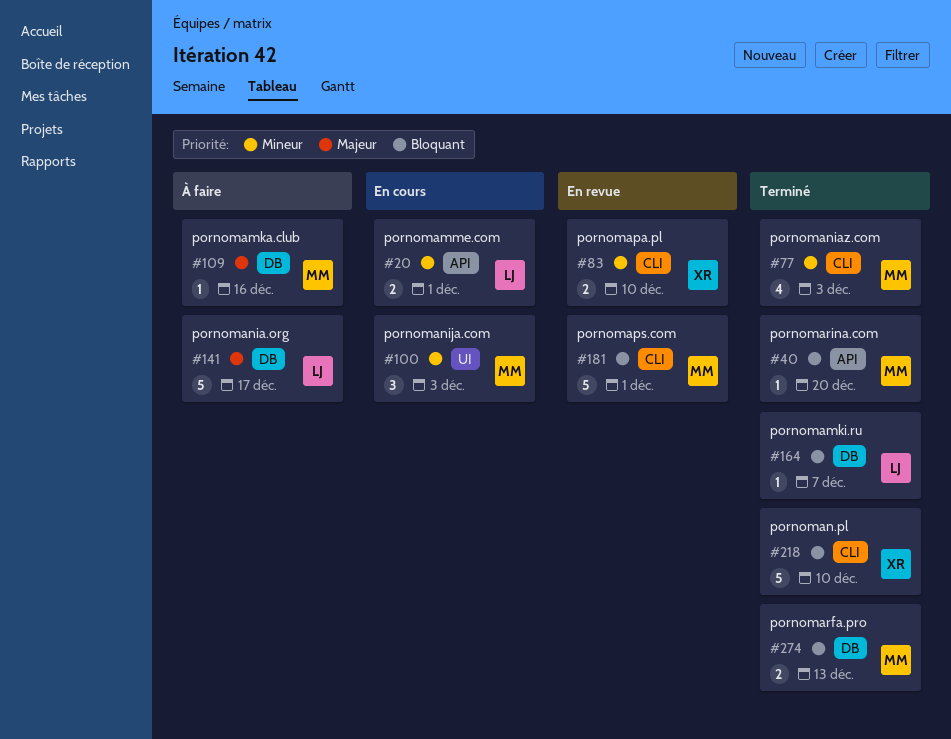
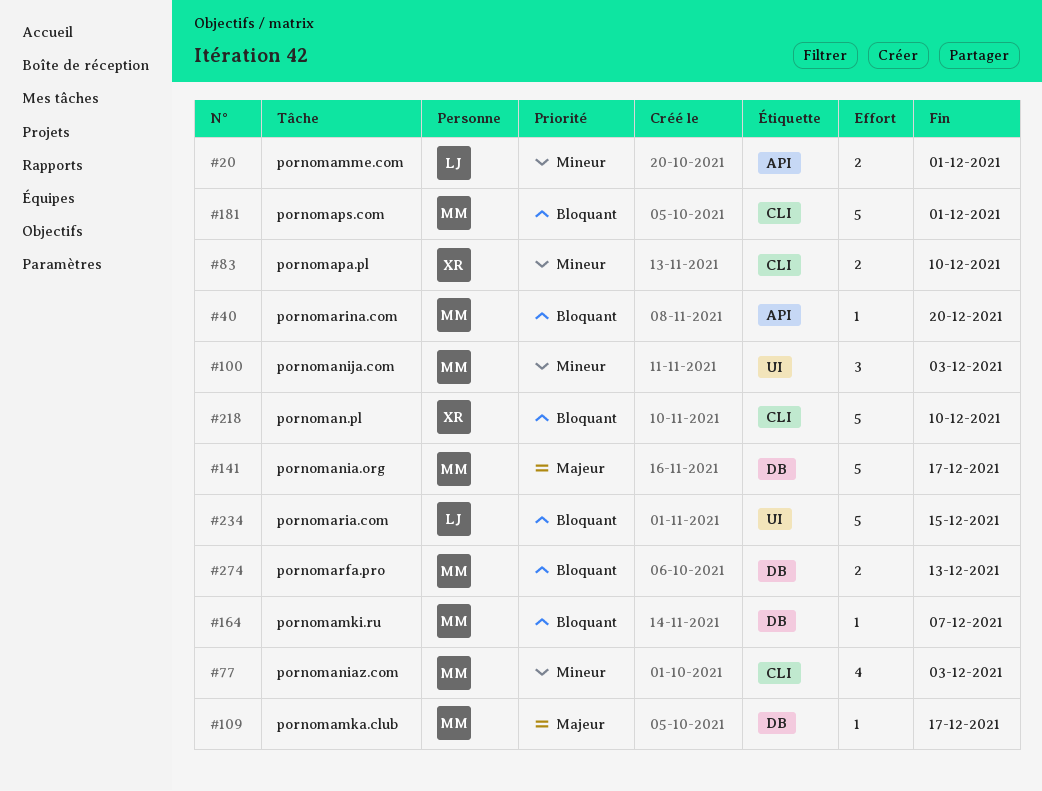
#109, due: Dec 16 -> Dec 17
#141, owner: LJ -> MM
#164, owner: LJ -> MM
#234: none -> present

